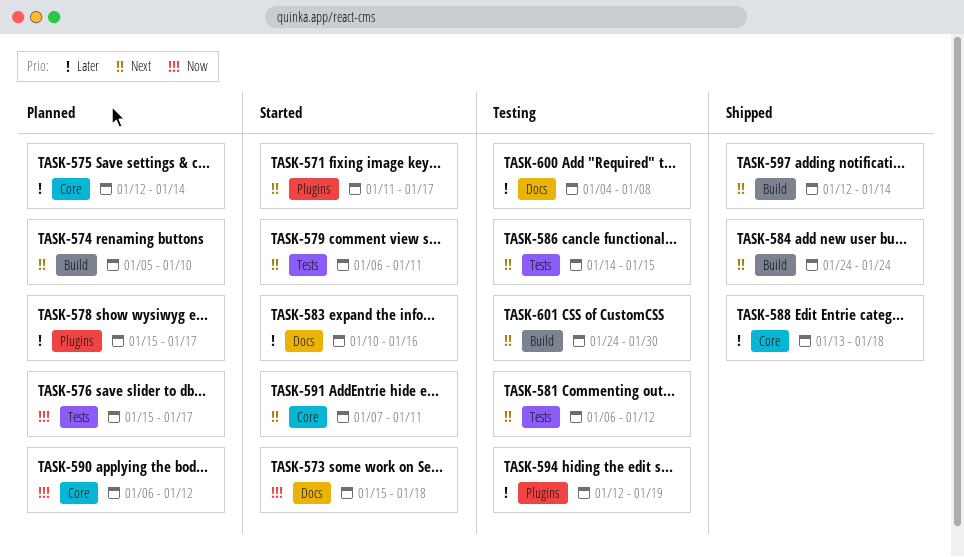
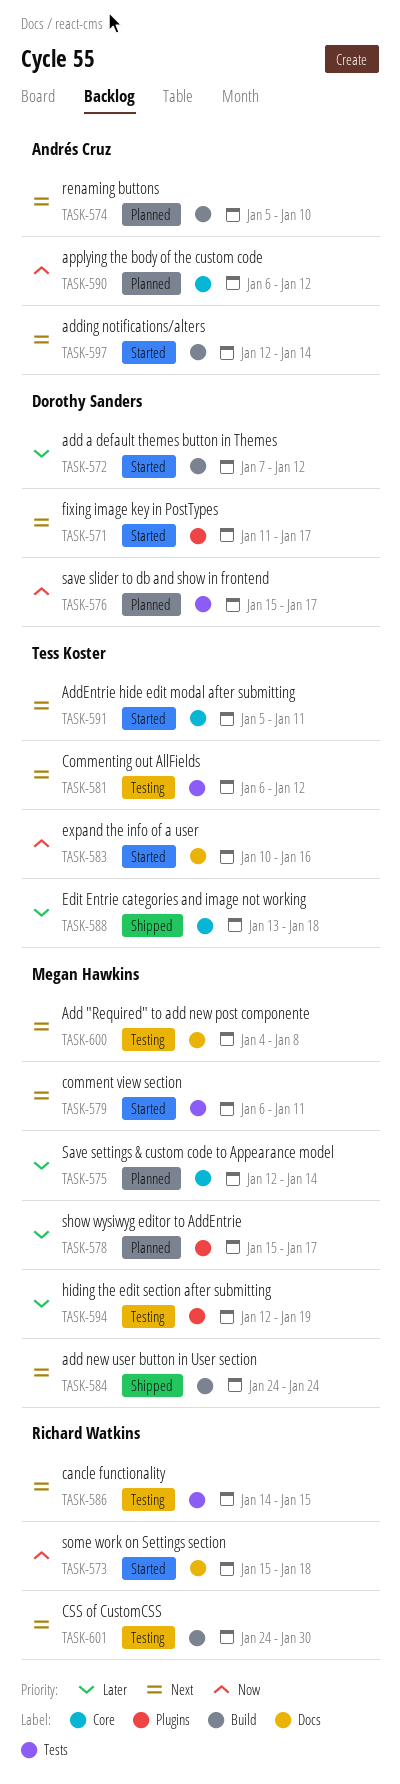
TASK-572: none -> present
TASK-583, priority: Later -> Now
TASK-591, start: Jan 7 -> Jan 5
TASK-597, status: Shipped -> Started
TASK-600, priority: Later -> Next

